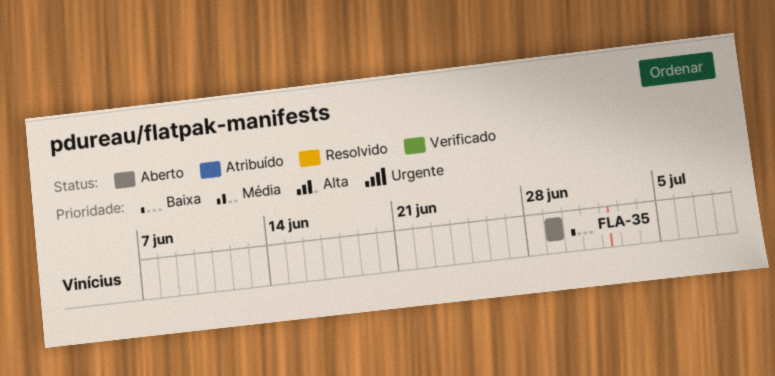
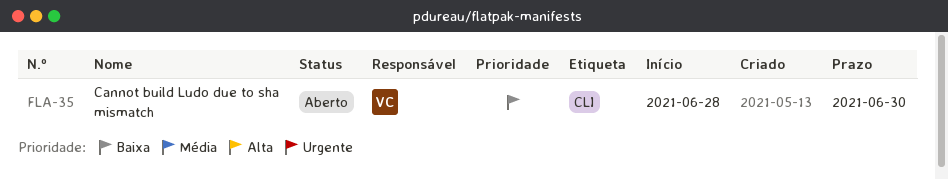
FLA-35, start: Jun 29 -> Jun 28
FLA-35, due: Jun 29 -> Jun 30

